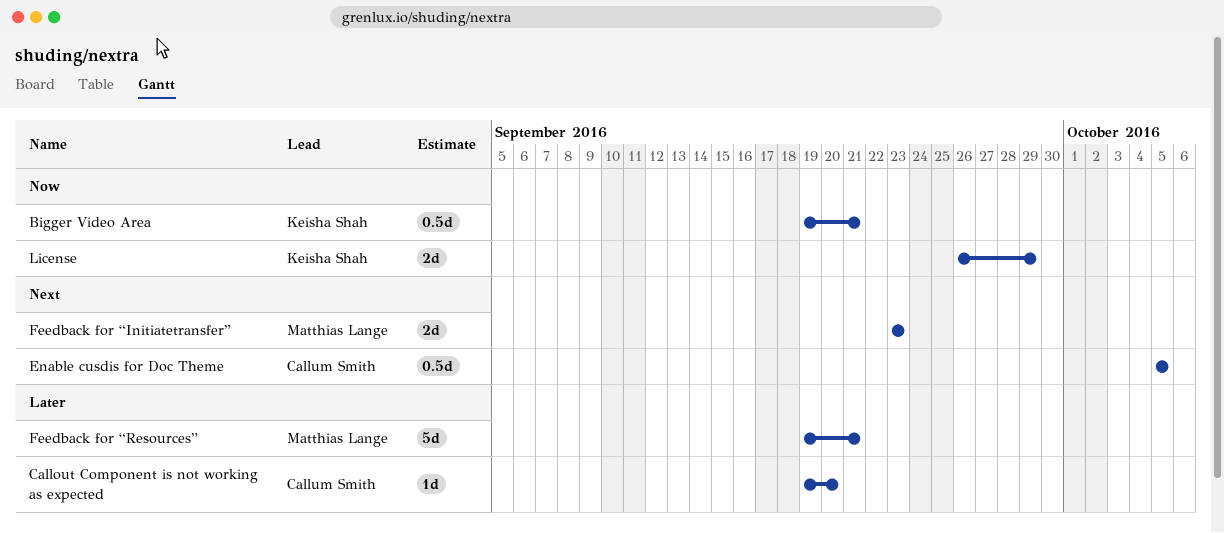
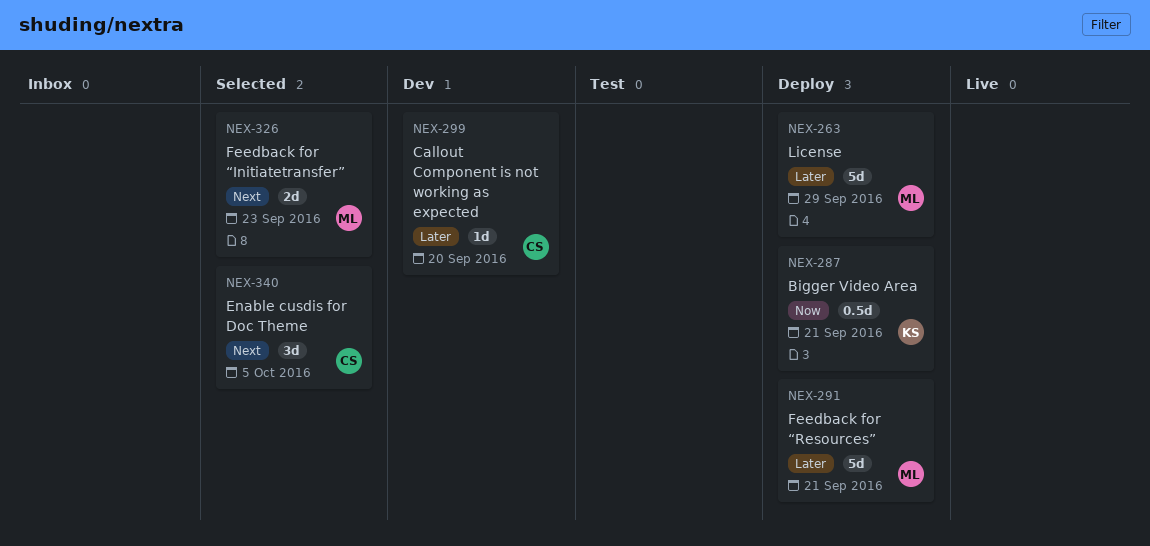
Enable cusdis for Doc Theme, estimate: 0.5d -> 3d
License, owner: Keisha Shah -> Matthias Lange
License, priority: Now -> Later
License, estimate: 2d -> 5d

